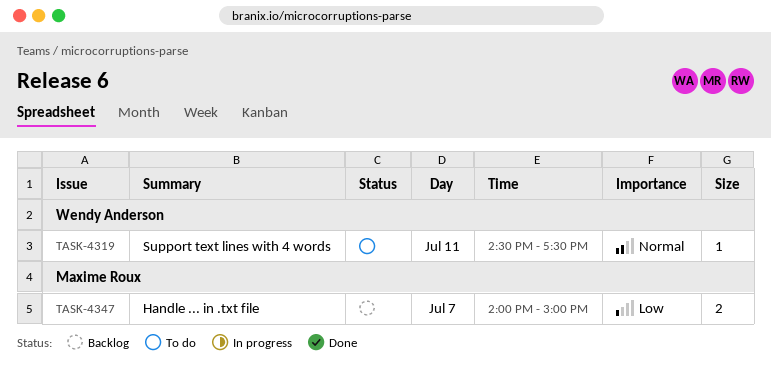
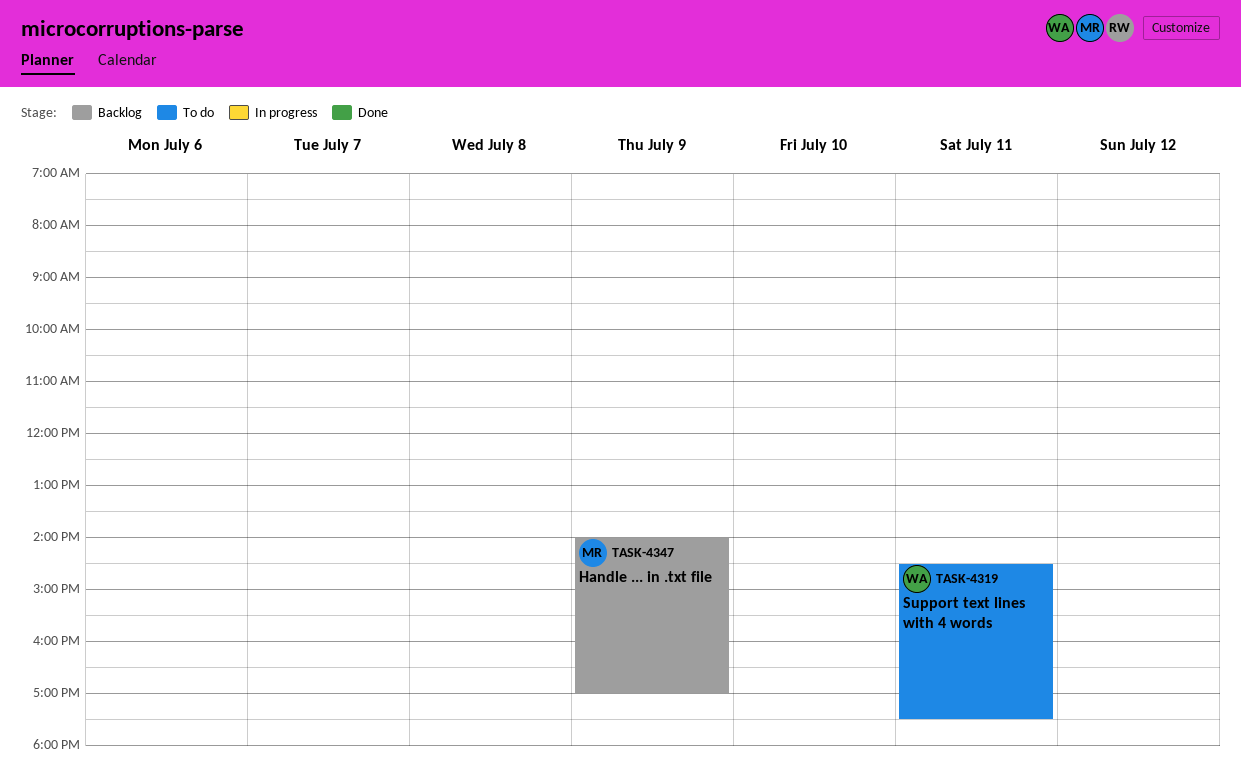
TASK-4347, day: Jul 7 -> Jul 9
TASK-4347, ends: 15:00 -> 17:00

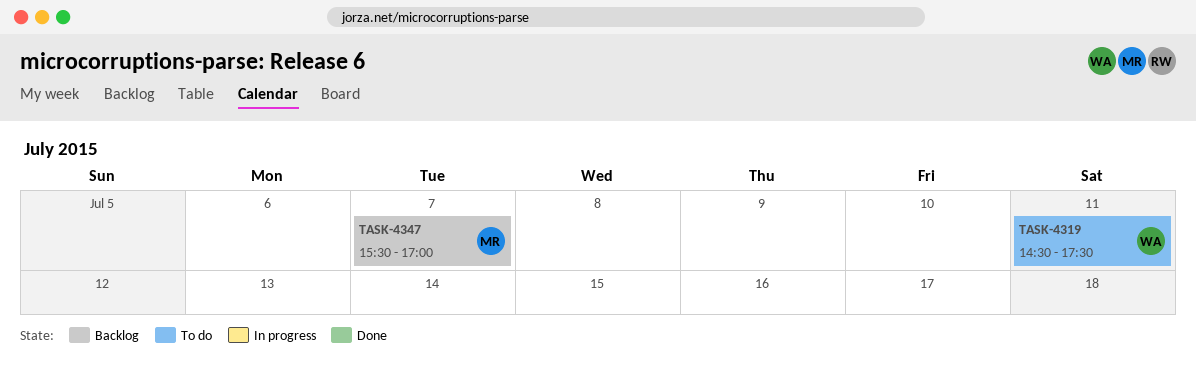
TASK-4347, day: Jul 9 -> Jul 7
TASK-4347, begins: 14:00 -> 15:30

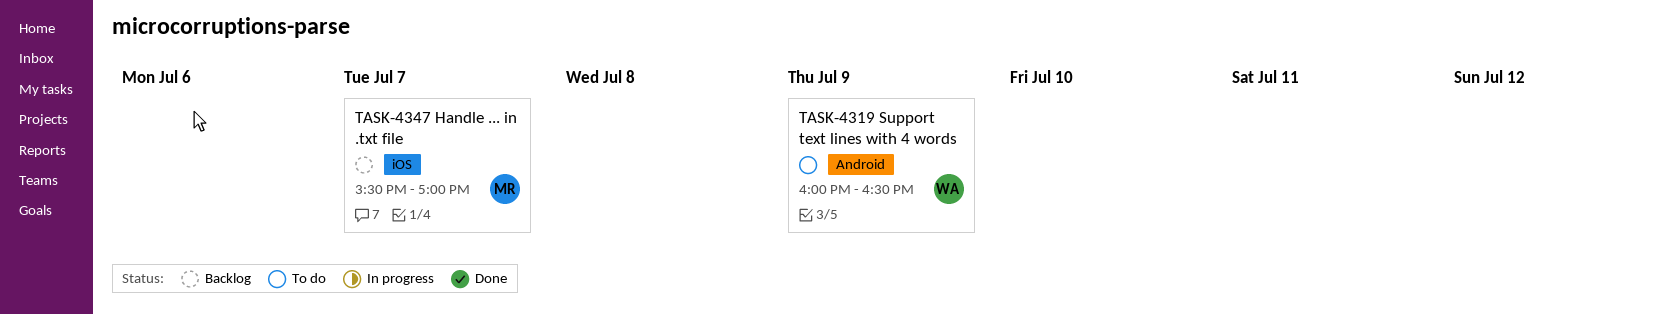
TASK-4319, day: Jul 11 -> Jul 9
TASK-4319, begins: 14:30 -> 16:00
TASK-4319, ends: 17:30 -> 16:30

